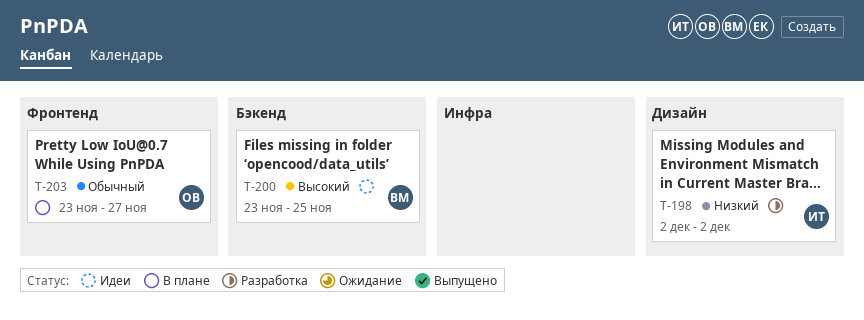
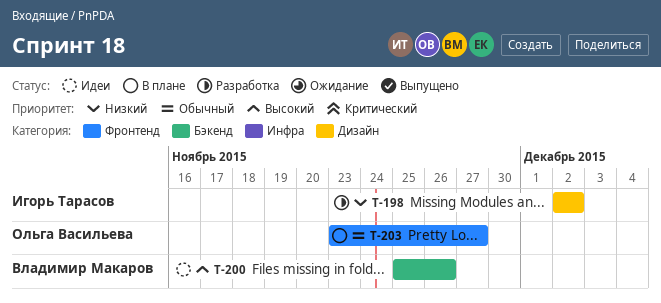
T-200, start: Nov 23 -> Nov 25
T-200, due: Nov 25 -> Nov 26

